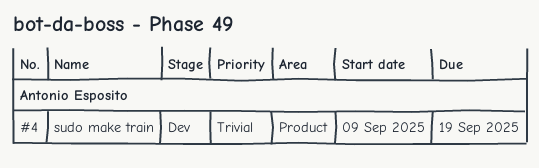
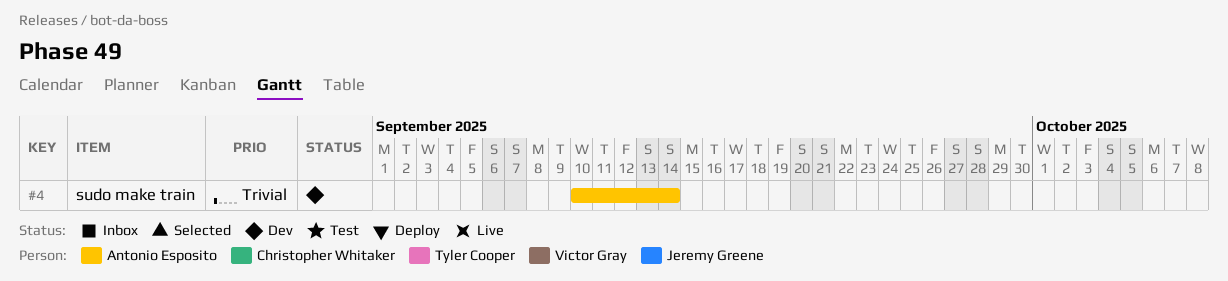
#4, start: Sep 9 -> Sep 10
#4, due: Sep 19 -> Sep 14

